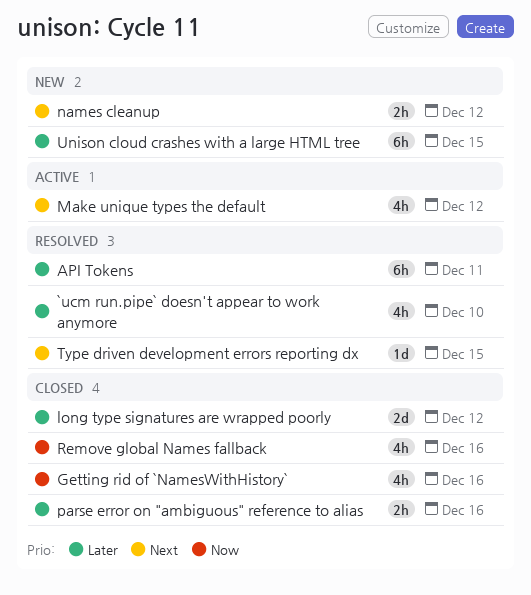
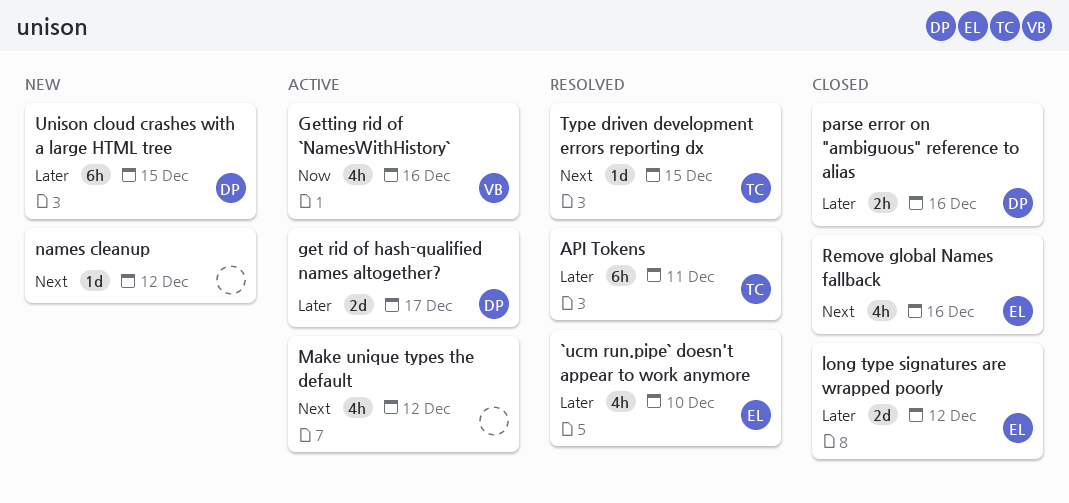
get rid of hash-qualified names altogether?: none -> present
Getting rid of `NamesWithHistory`, status: Closed -> Active
names cleanup, estimate: 2h -> 1d
Remove global Names fallback, priority: Now -> Next

